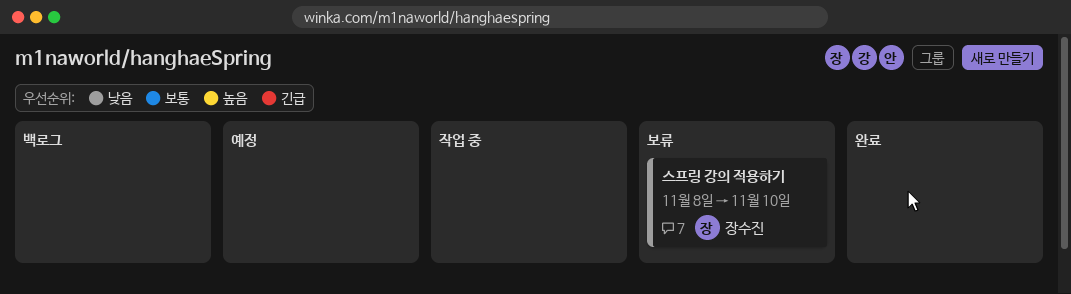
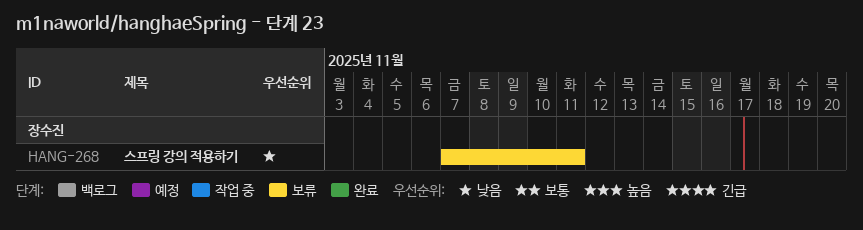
스프링 강의 적용하기, start: Nov 8 -> Nov 7
스프링 강의 적용하기, due: Nov 10 -> Nov 11

